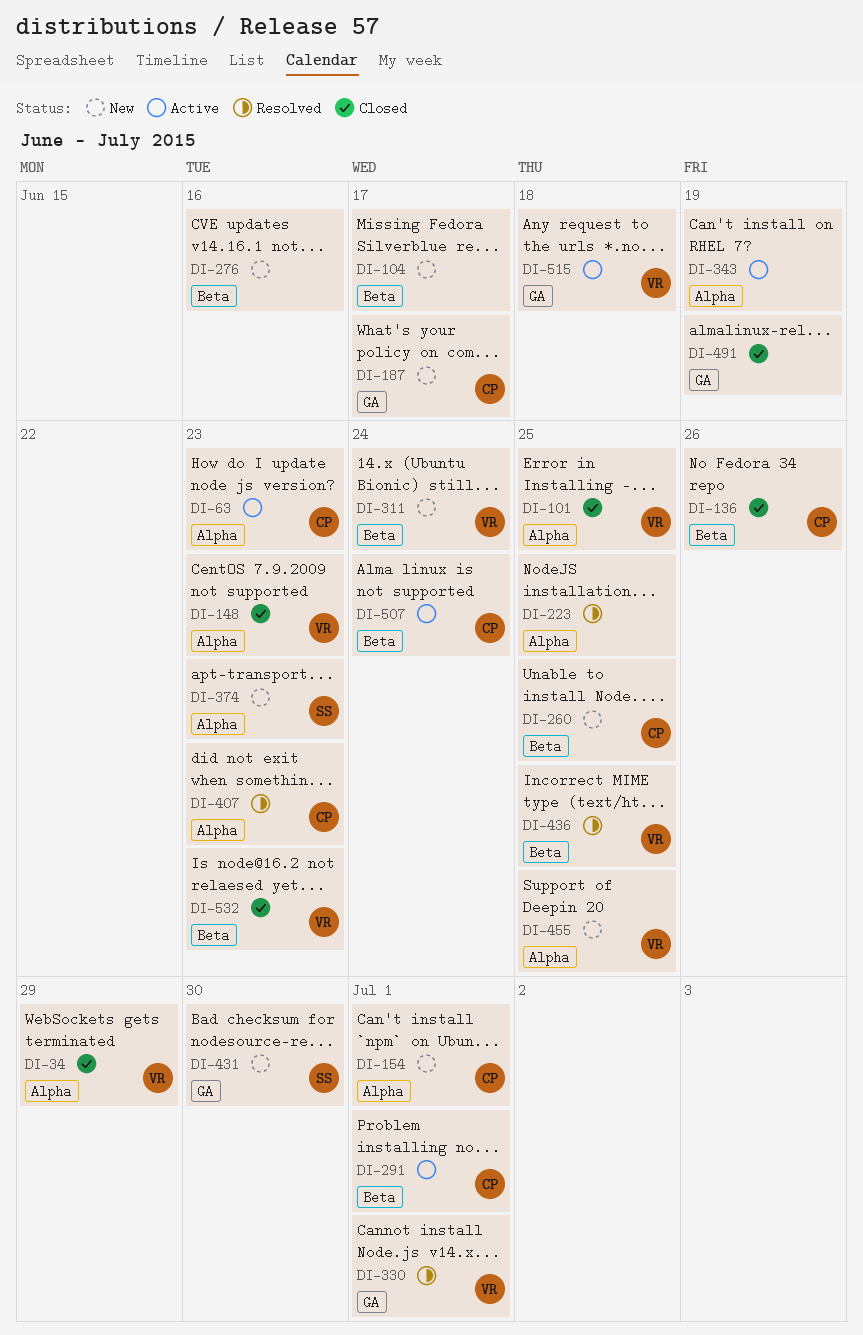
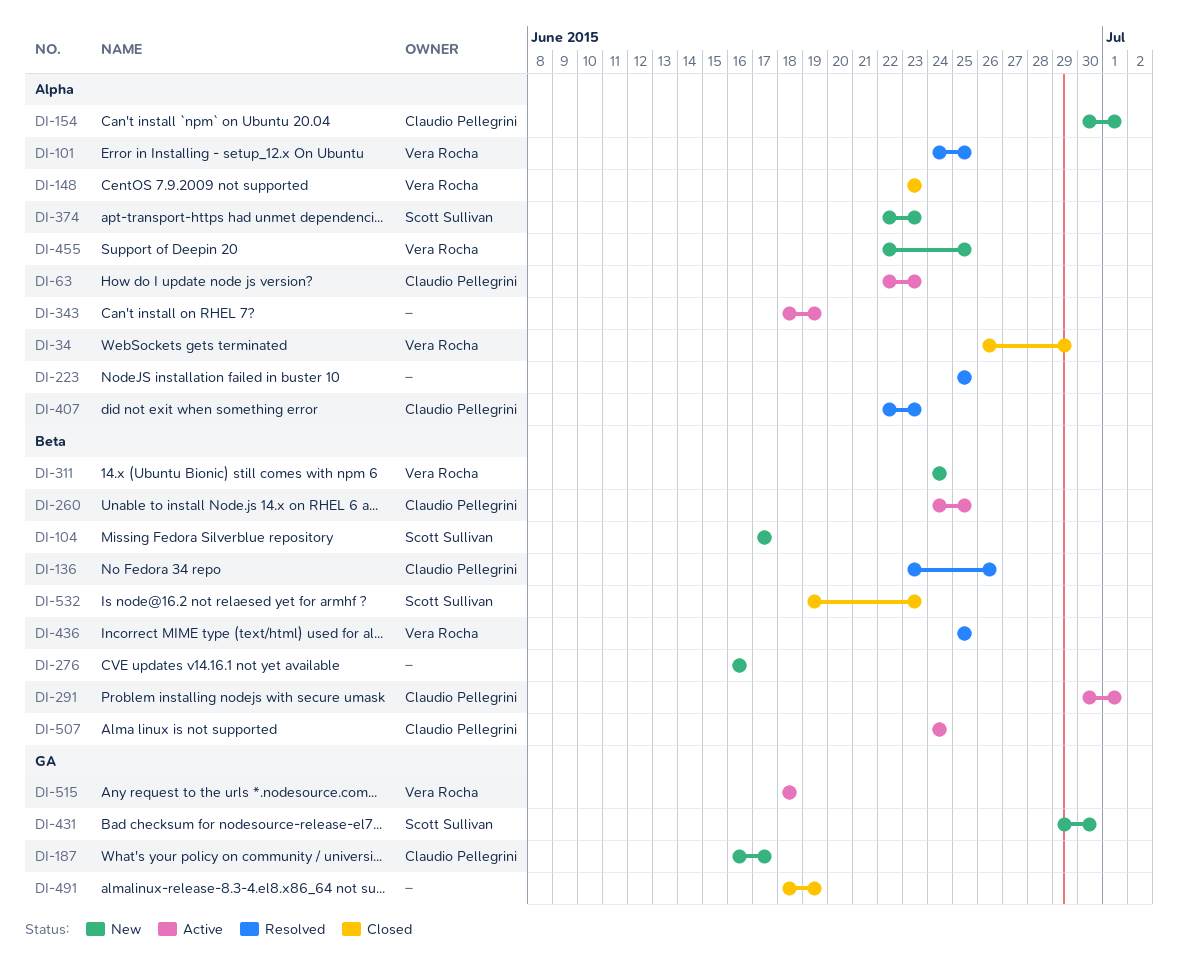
DI-101, status: Closed -> Resolved
DI-104, owner: none -> Scott Sullivan
DI-136, status: Closed -> Resolved
DI-260, status: New -> Active
DI-330: present -> none
DI-532, owner: Vera Rocha -> Scott Sullivan

